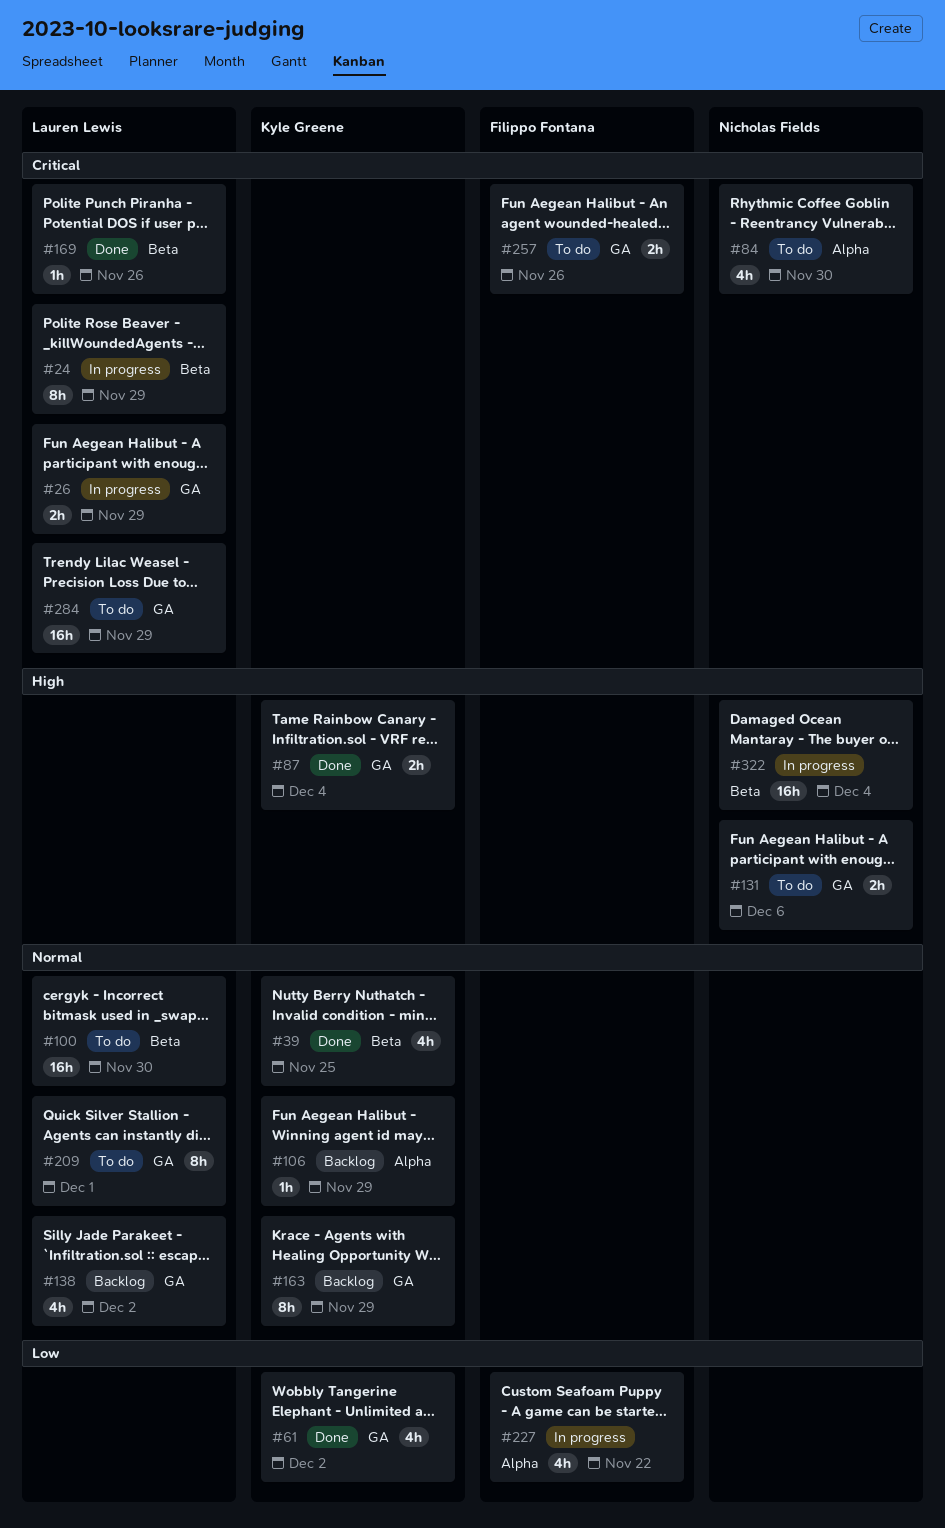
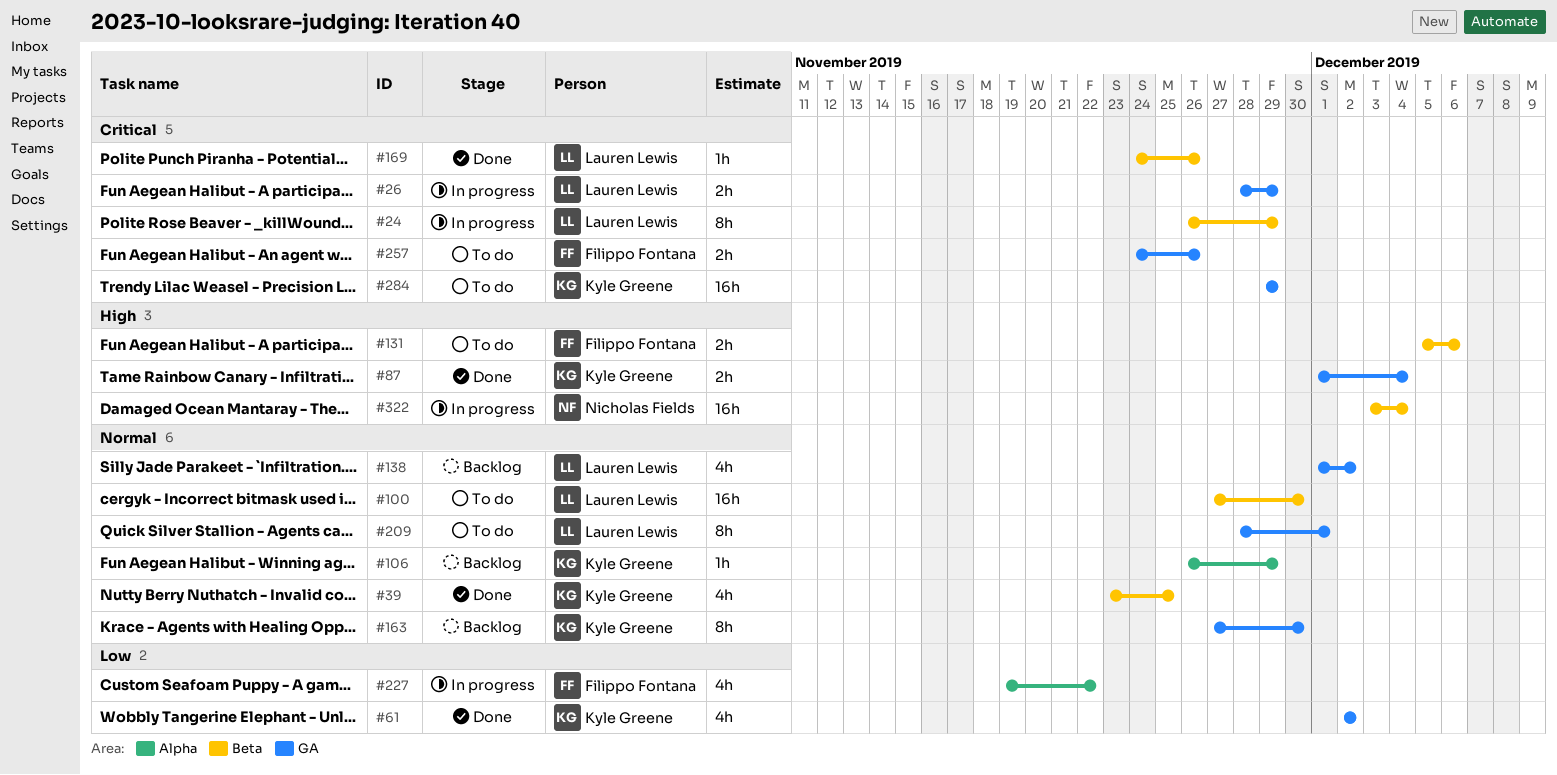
#84: present -> none
#131, owner: Nicholas Fields -> Filippo Fontana
#131, label: GA -> Beta
#163, due: Nov 29 -> Nov 30
#284, owner: Lauren Lewis -> Kyle Greene

